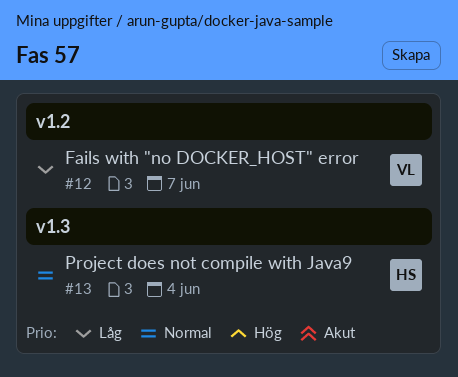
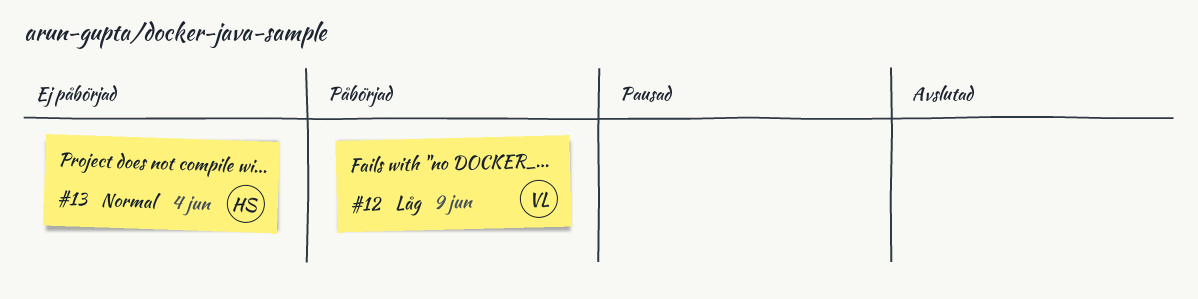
#12, due: Jun 7 -> Jun 9

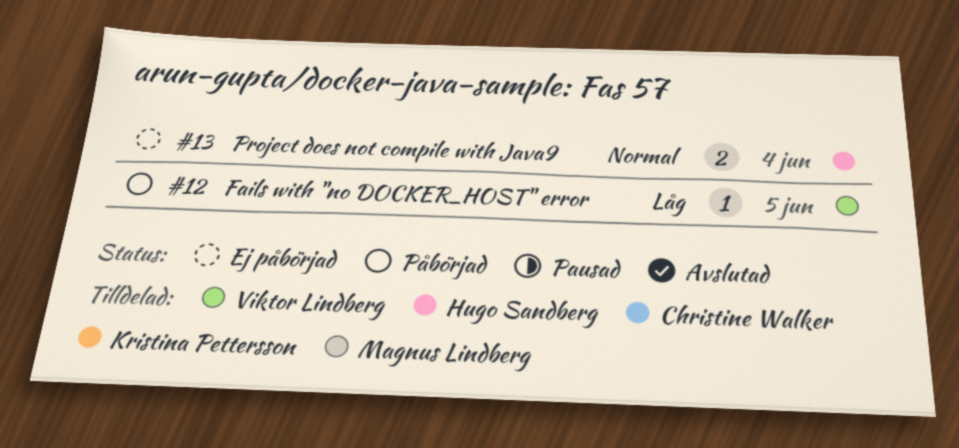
#12, due: Jun 9 -> Jun 5

